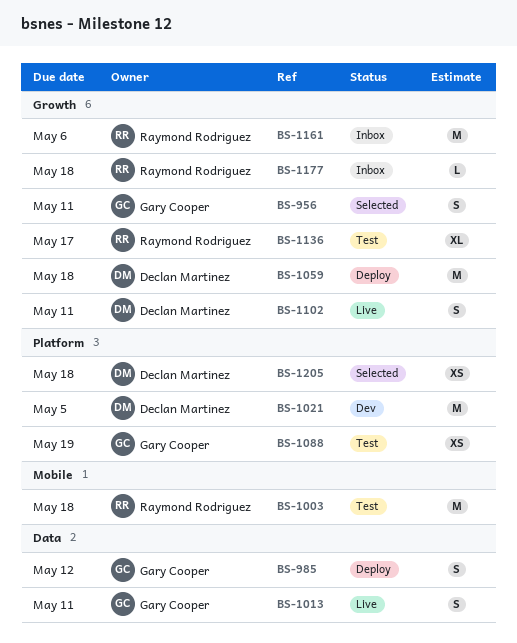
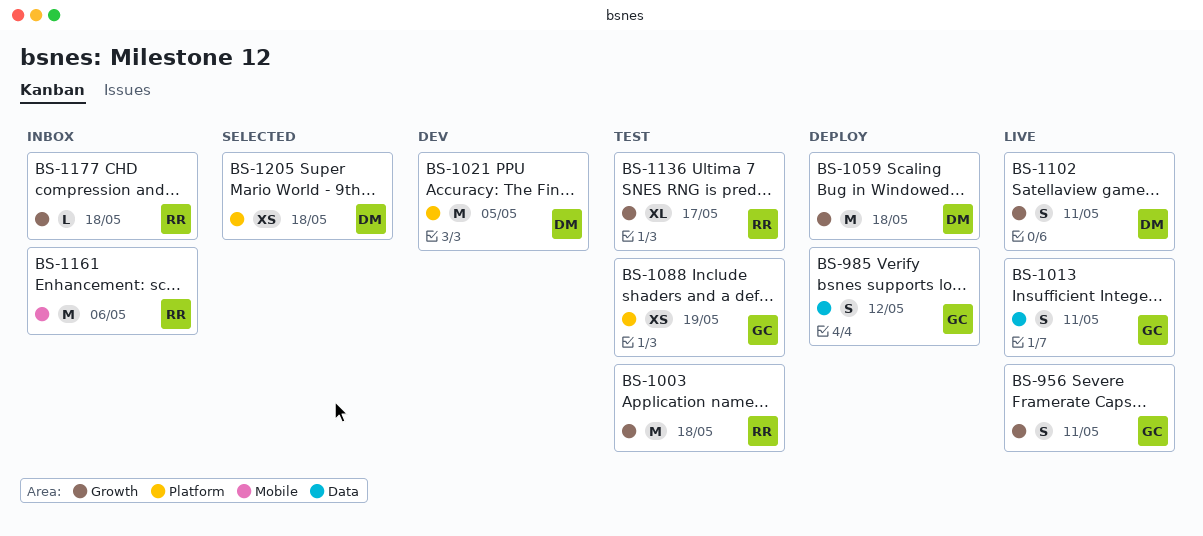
BS-956, status: Selected -> Live
BS-1003, label: Mobile -> Growth
BS-1161, label: Growth -> Mobile

